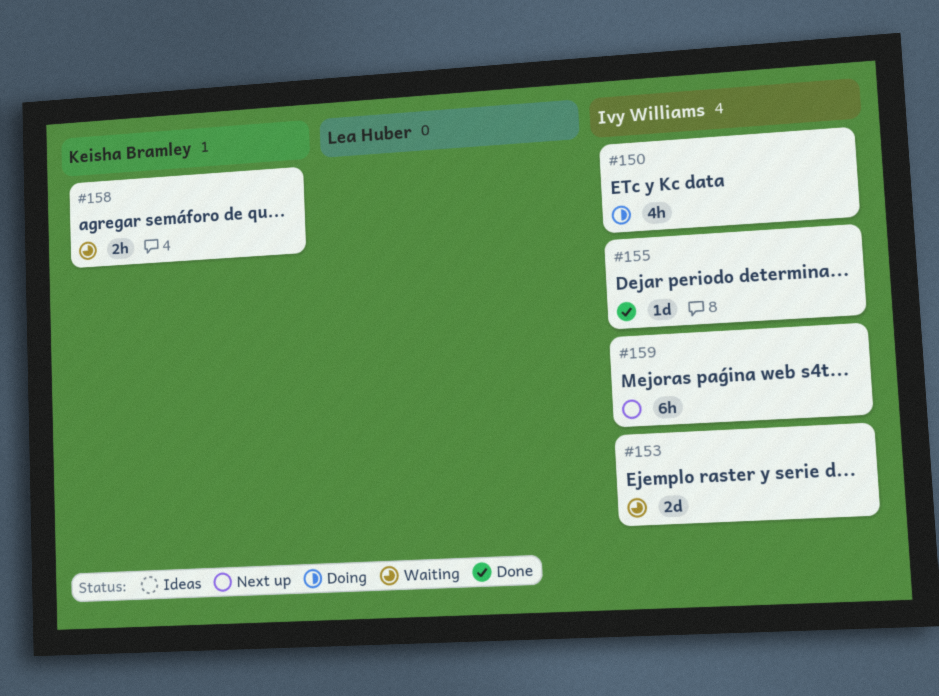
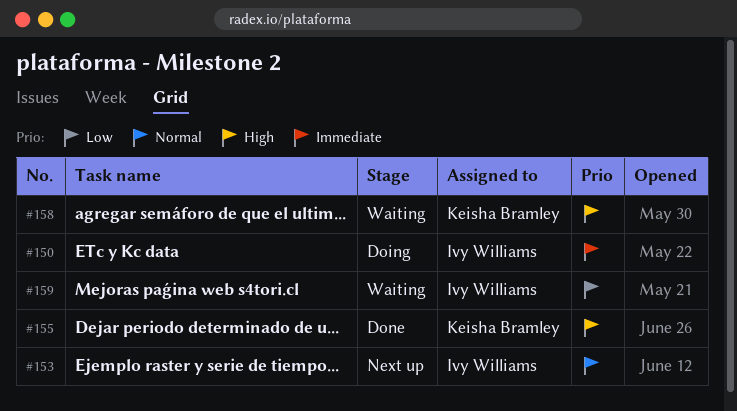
#153, status: Waiting -> Next up
#155, owner: Ivy Williams -> Keisha Bramley
#159, status: Next up -> Waiting

